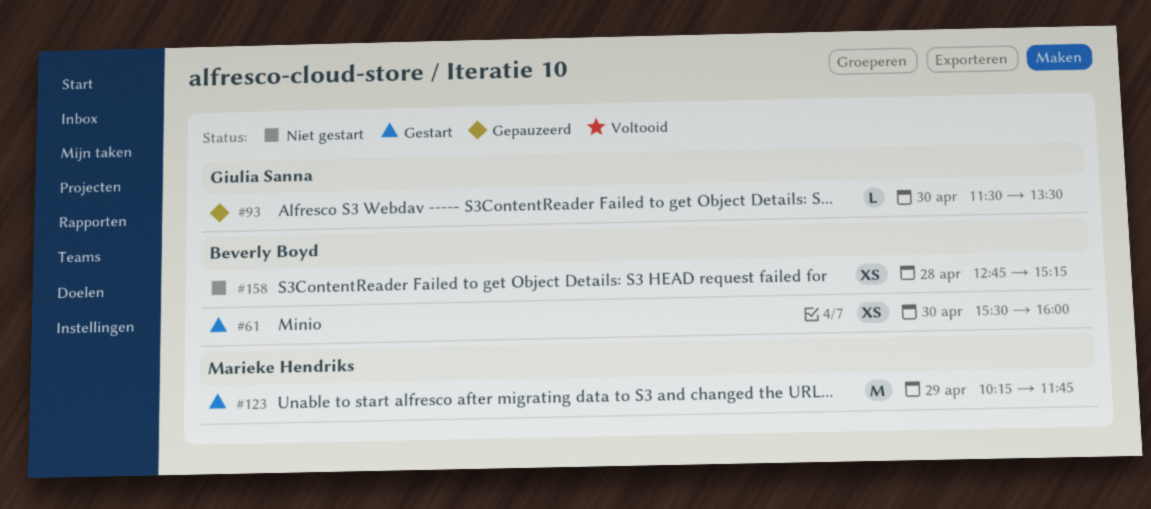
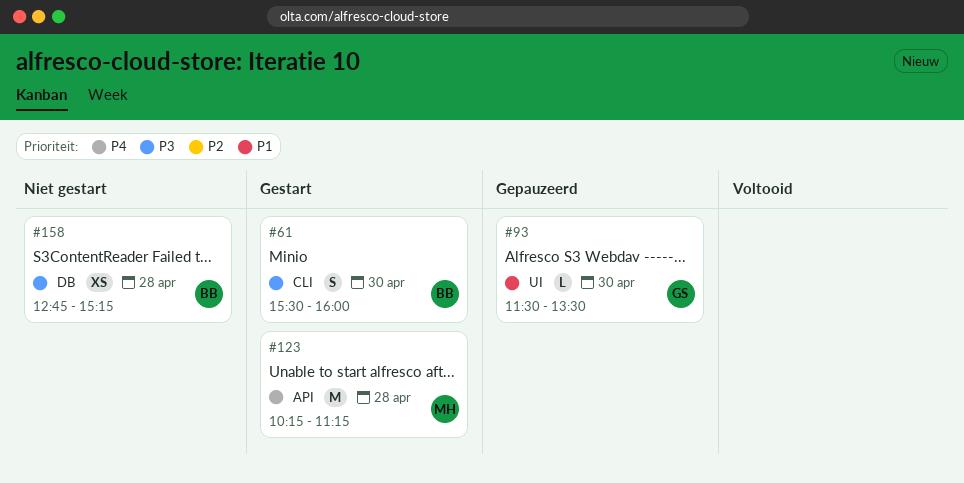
#61, estimate: XS -> S
#123, day: Apr 29 -> Apr 28
#123, ends: 11:45 -> 11:15

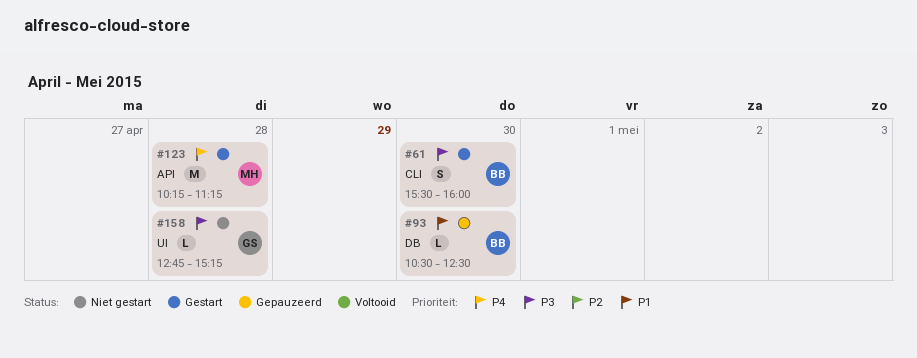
#93, owner: GS -> BB
#93, label: UI -> DB
#93, begins: 11:30 -> 10:30
#93, ends: 13:30 -> 12:30
#158, owner: BB -> GS
#158, label: DB -> UI
#158, estimate: XS -> L

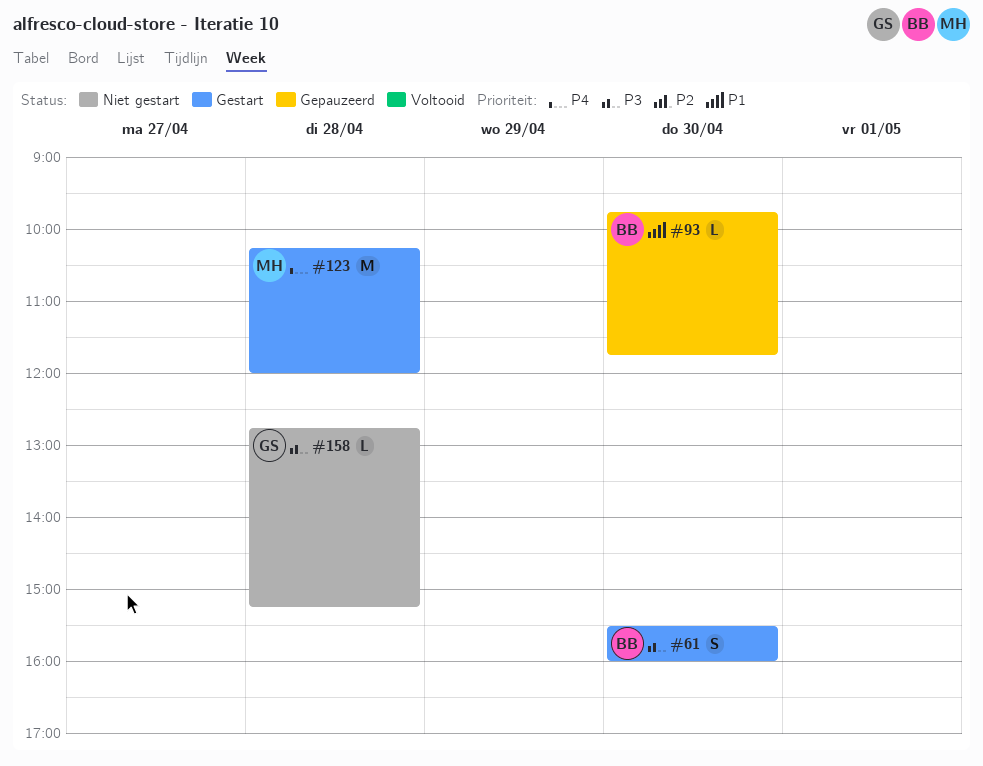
#93, begins: 10:30 -> 09:45
#93, ends: 12:30 -> 11:45
#123, ends: 11:15 -> 12:00

